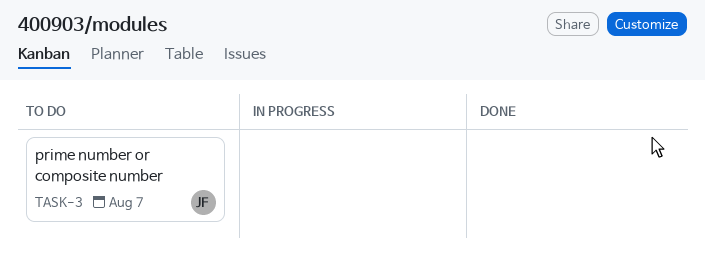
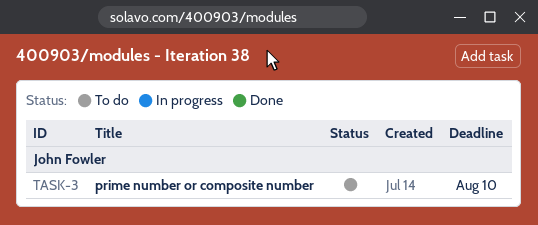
TASK-3, due: Aug 7 -> Aug 10

